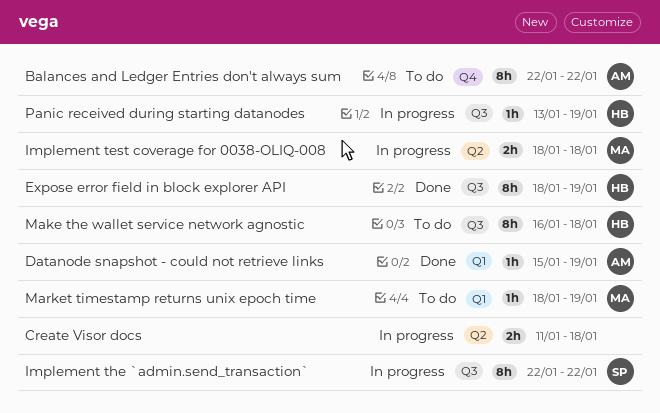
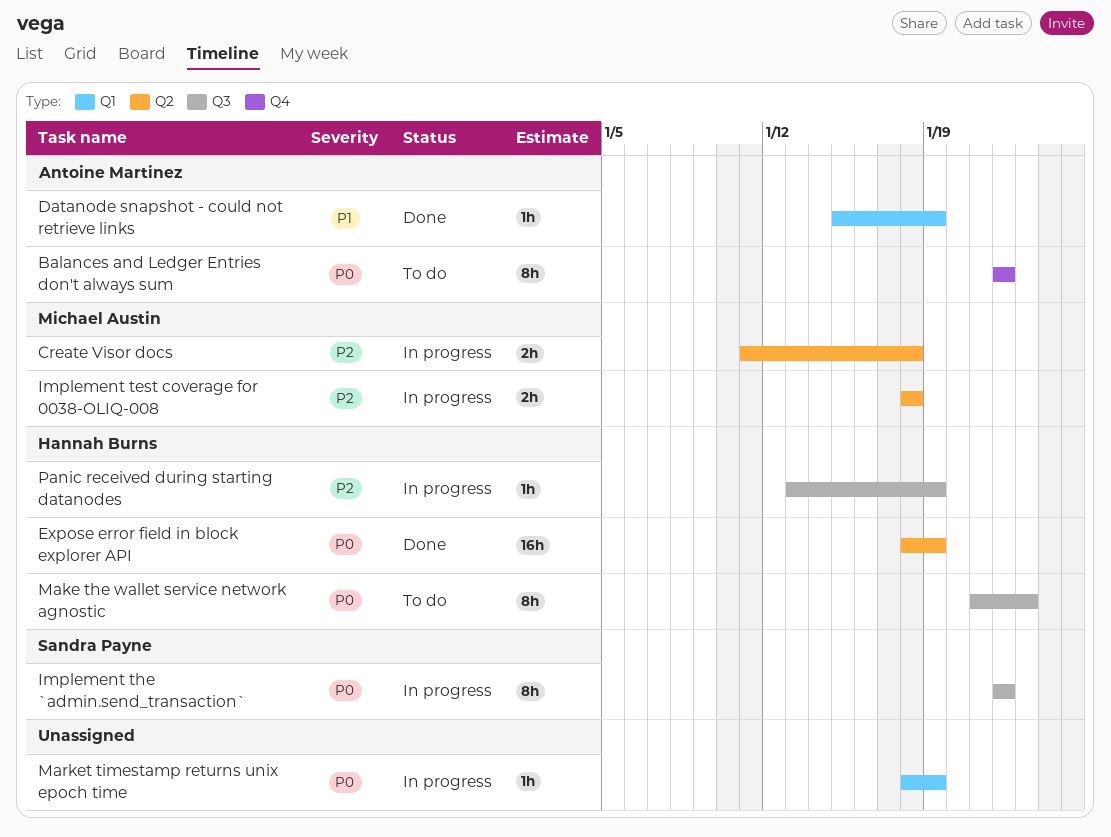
Create Visor docs, owner: none -> Michael Austin
Expose error field in block explorer API, label: Q3 -> Q2
Expose error field in block explorer API, estimate: 8h -> 16h
Make the wallet service network agnostic, start: Jan 16 -> Jan 21
Make the wallet service network agnostic, due: Jan 18 -> Jan 23
Market timestamp returns unix epoch time, status: To do -> In progress
Market timestamp returns unix epoch time, owner: Michael Austin -> none

